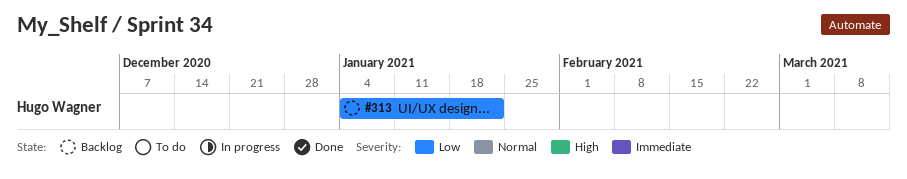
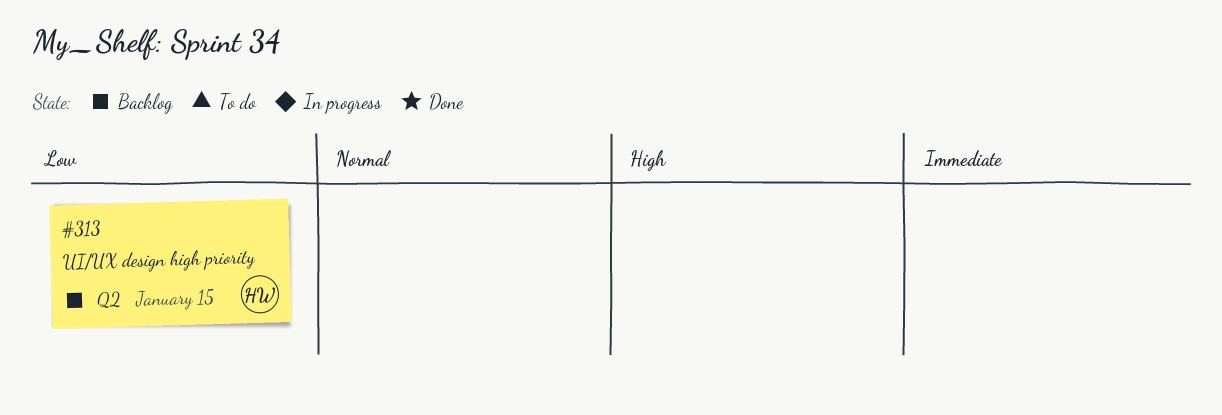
#313, due: Jan 22 -> Jan 15

